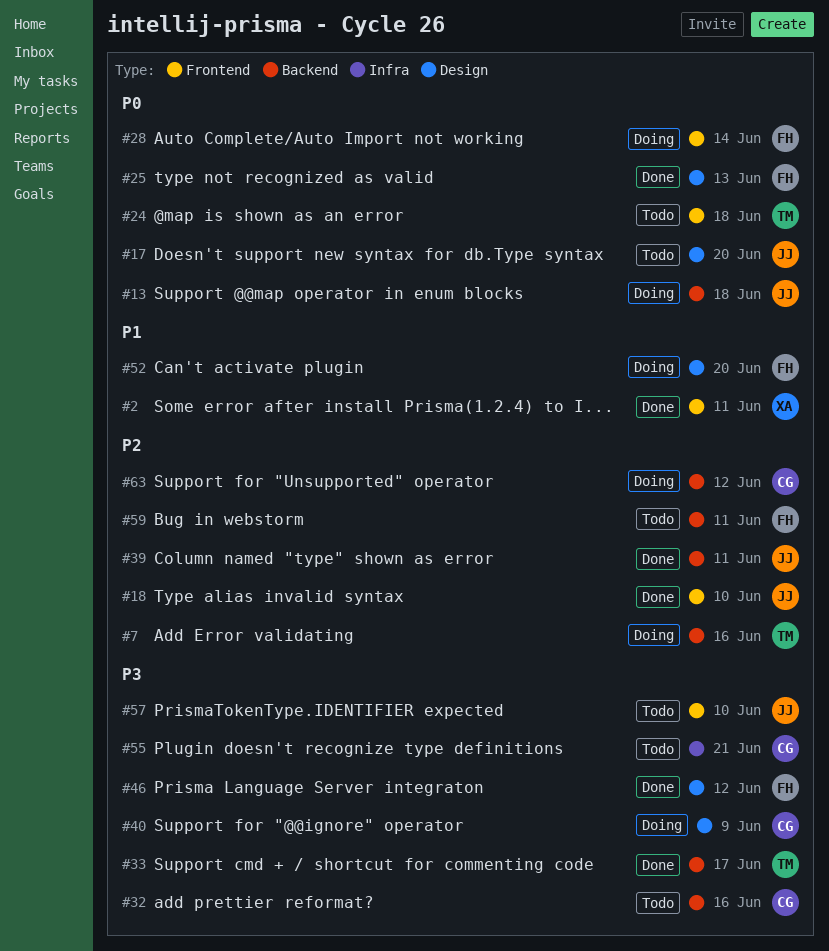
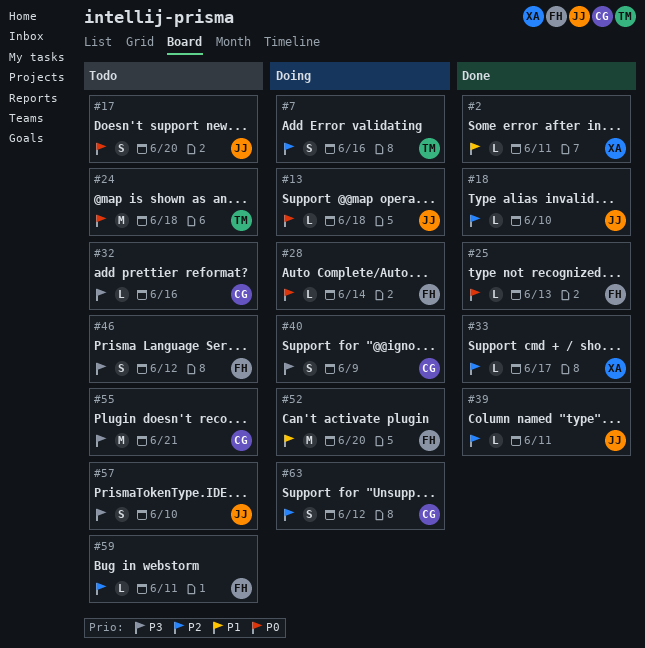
#33, owner: TM -> XA
#33, priority: P3 -> P2
#46, status: Done -> Todo

